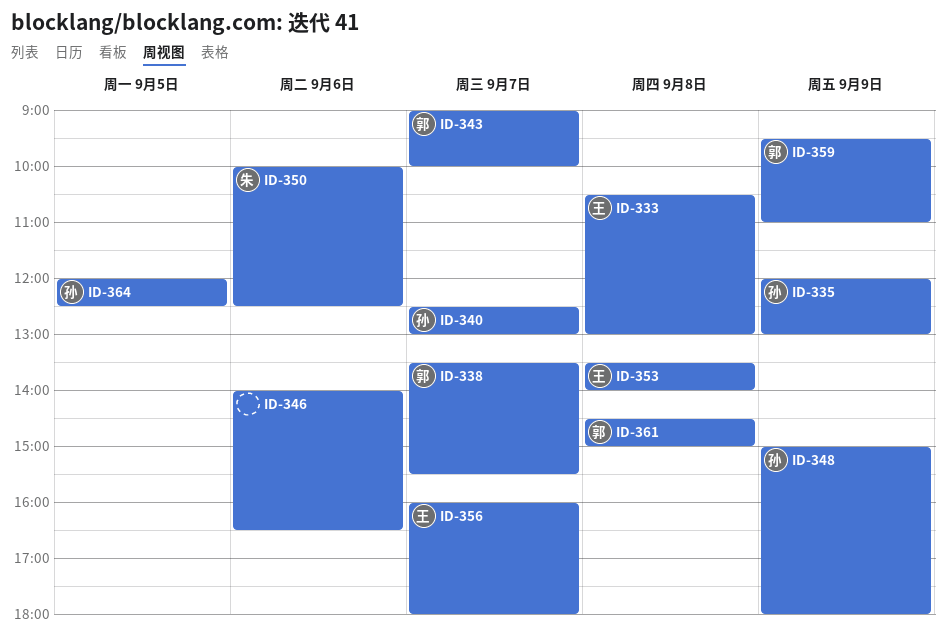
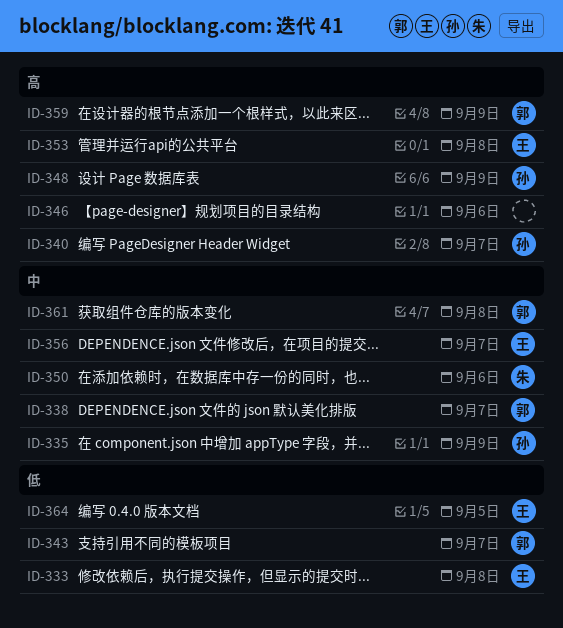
ID-364, owner: 孙 -> 王

